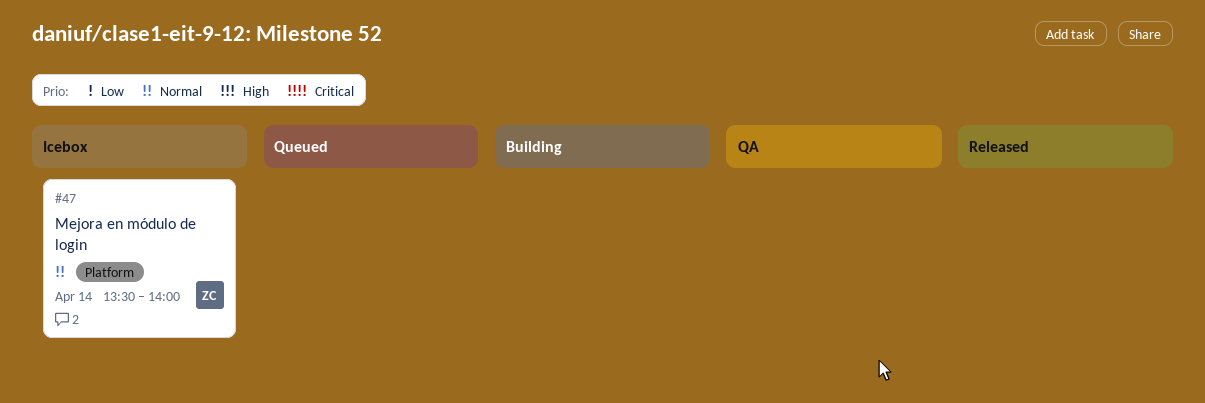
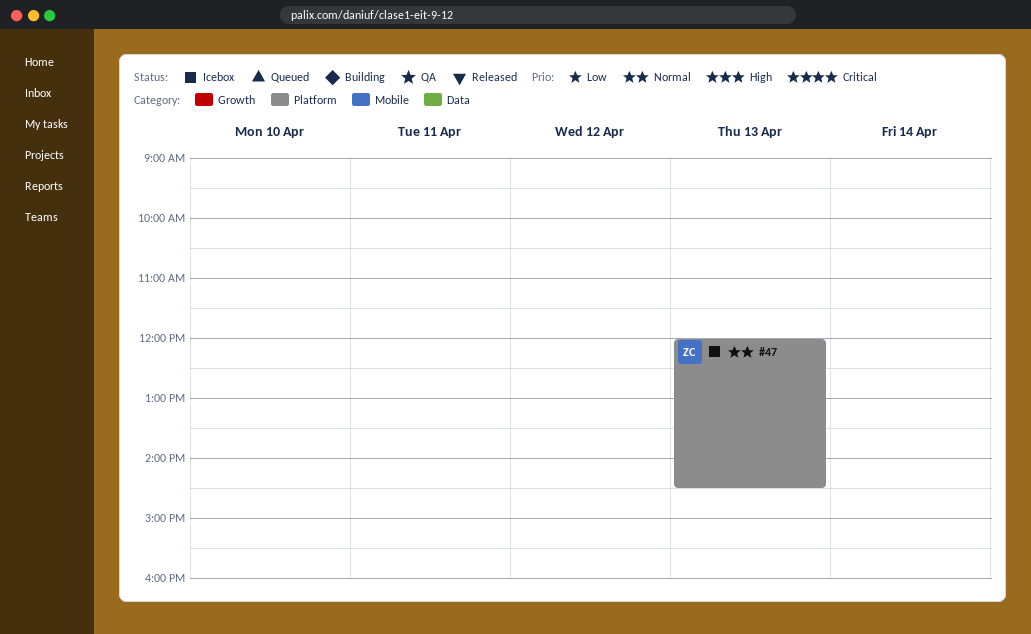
#47, day: Apr 14 -> Apr 13
#47, begins: 13:30 -> 12:00
#47, ends: 14:00 -> 14:30

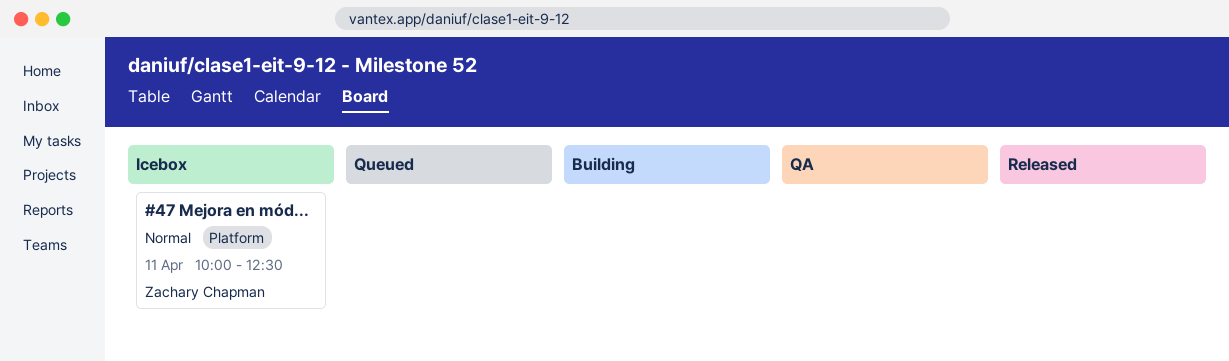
#47, day: Apr 13 -> Apr 11
#47, begins: 12:00 -> 10:00
#47, ends: 14:30 -> 12:30

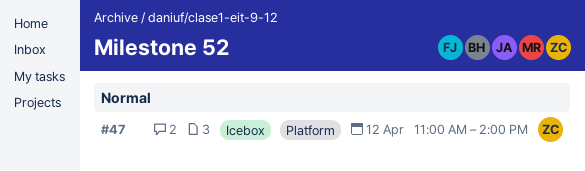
#47, day: Apr 11 -> Apr 12
#47, begins: 10:00 -> 11:00
#47, ends: 12:30 -> 14:00

